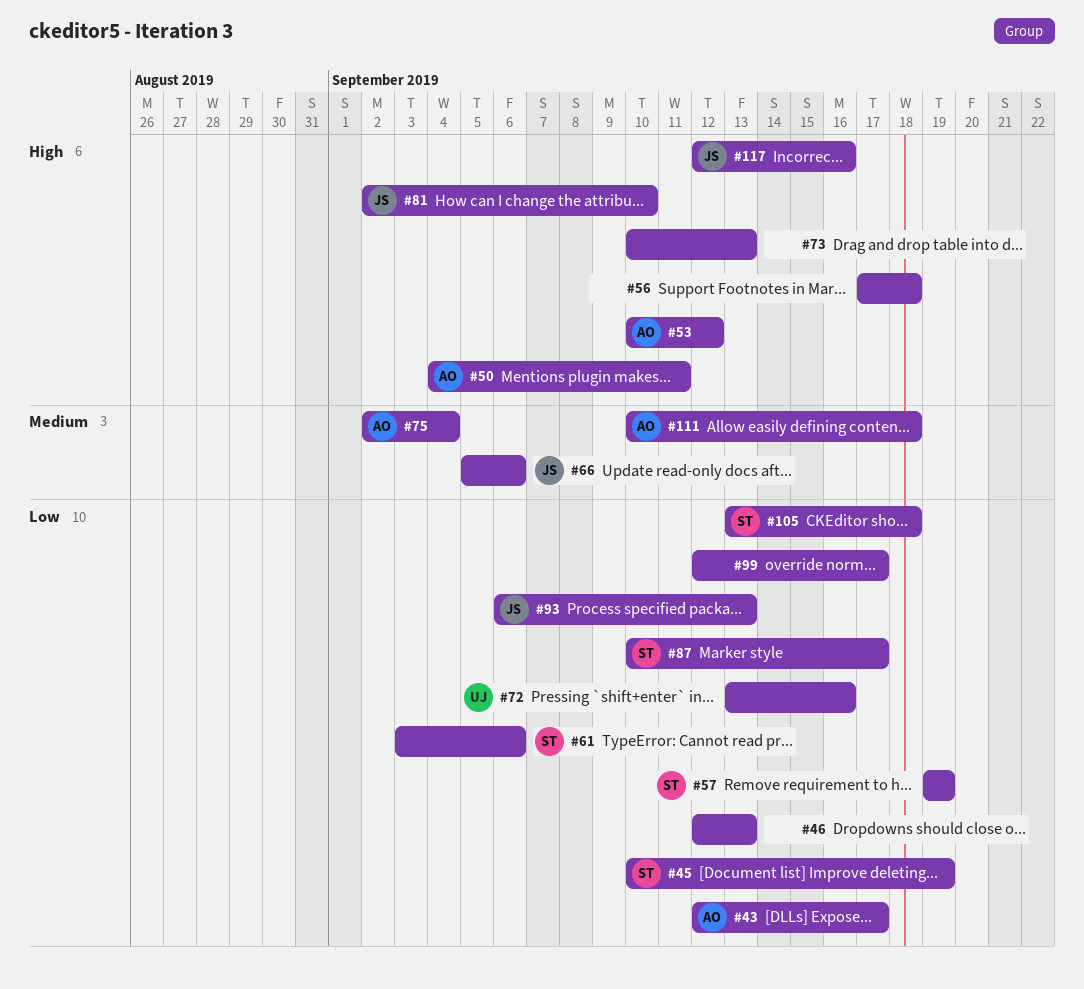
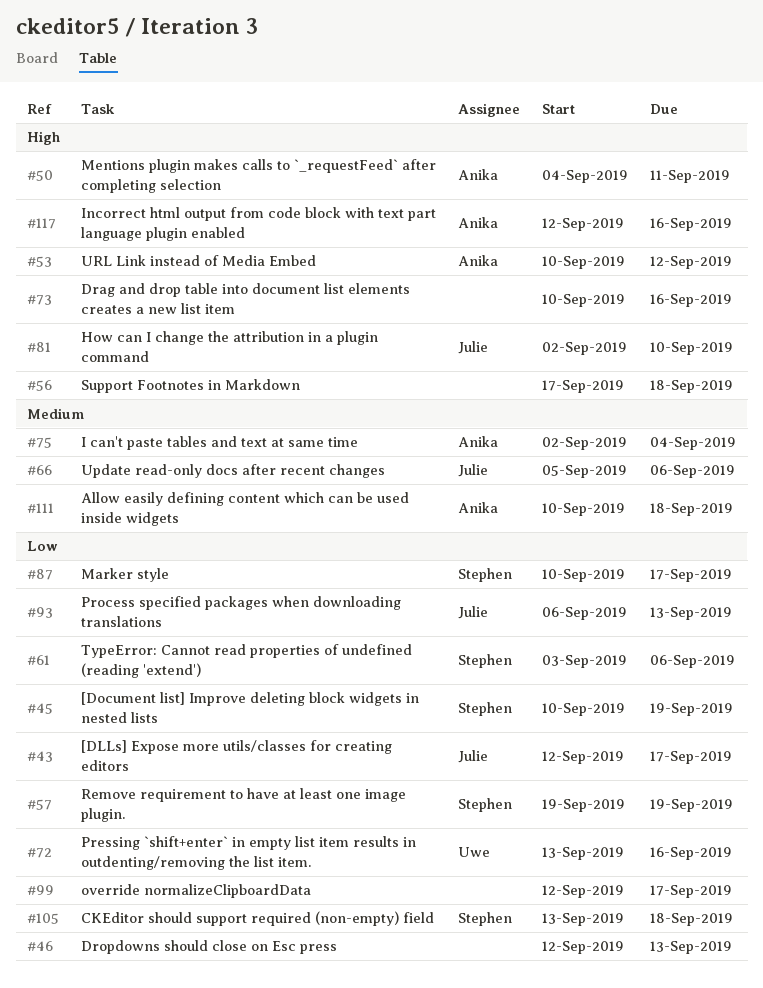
#43, owner: Anika -> Julie
#73, due: Sep 13 -> Sep 16
#117, owner: Julie -> Anika

